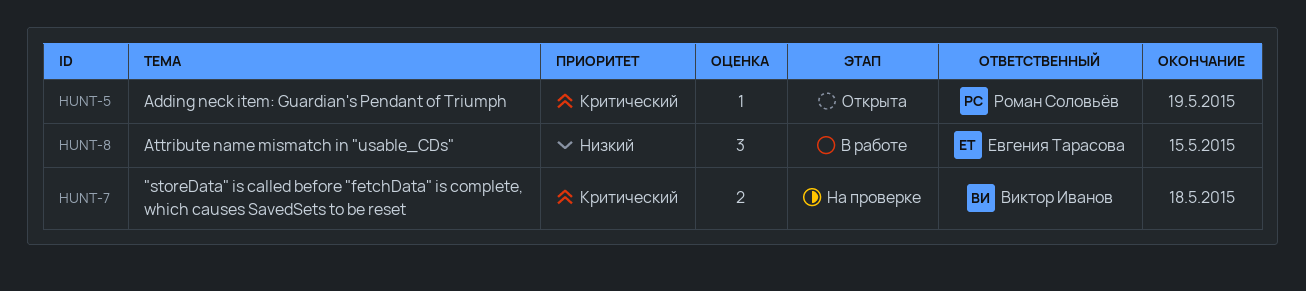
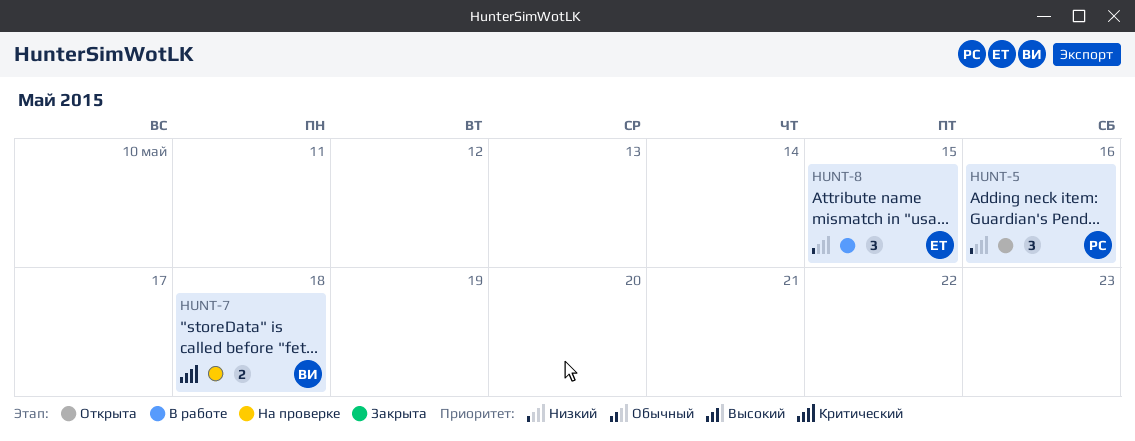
HUNT-5, priority: Критический -> Низкий
HUNT-5, estimate: 1 -> 3
HUNT-5, due: May 19 -> May 16

